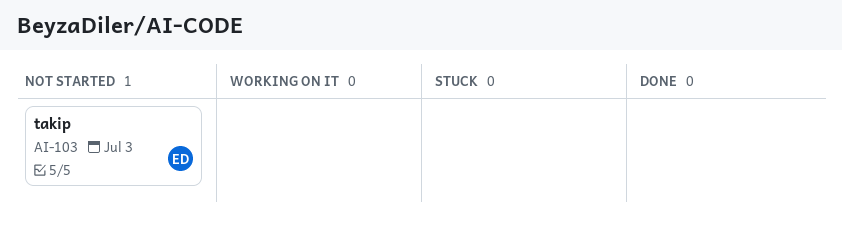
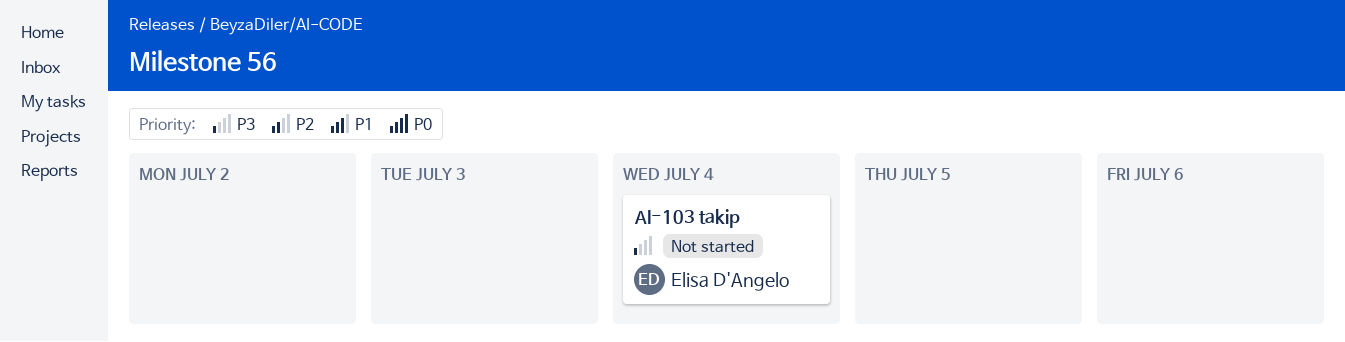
AI-103, due: Jul 3 -> Jul 4

